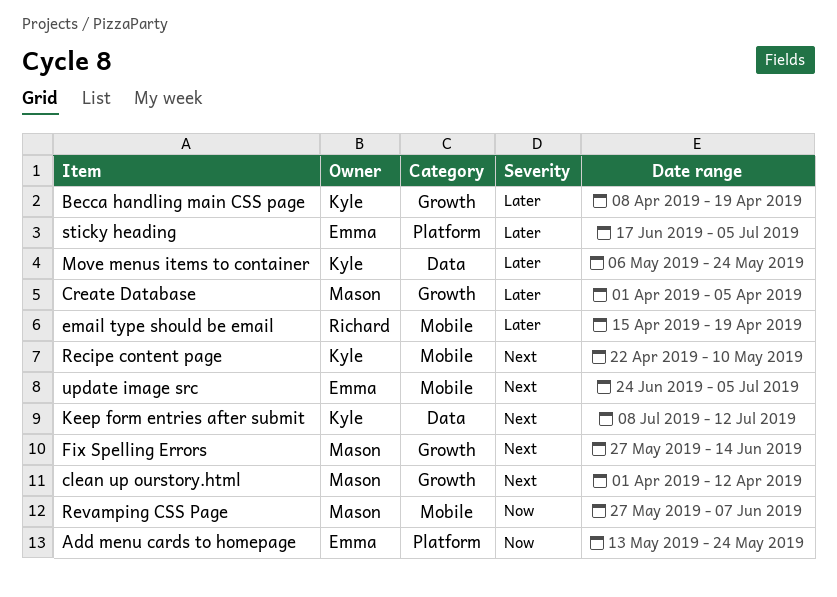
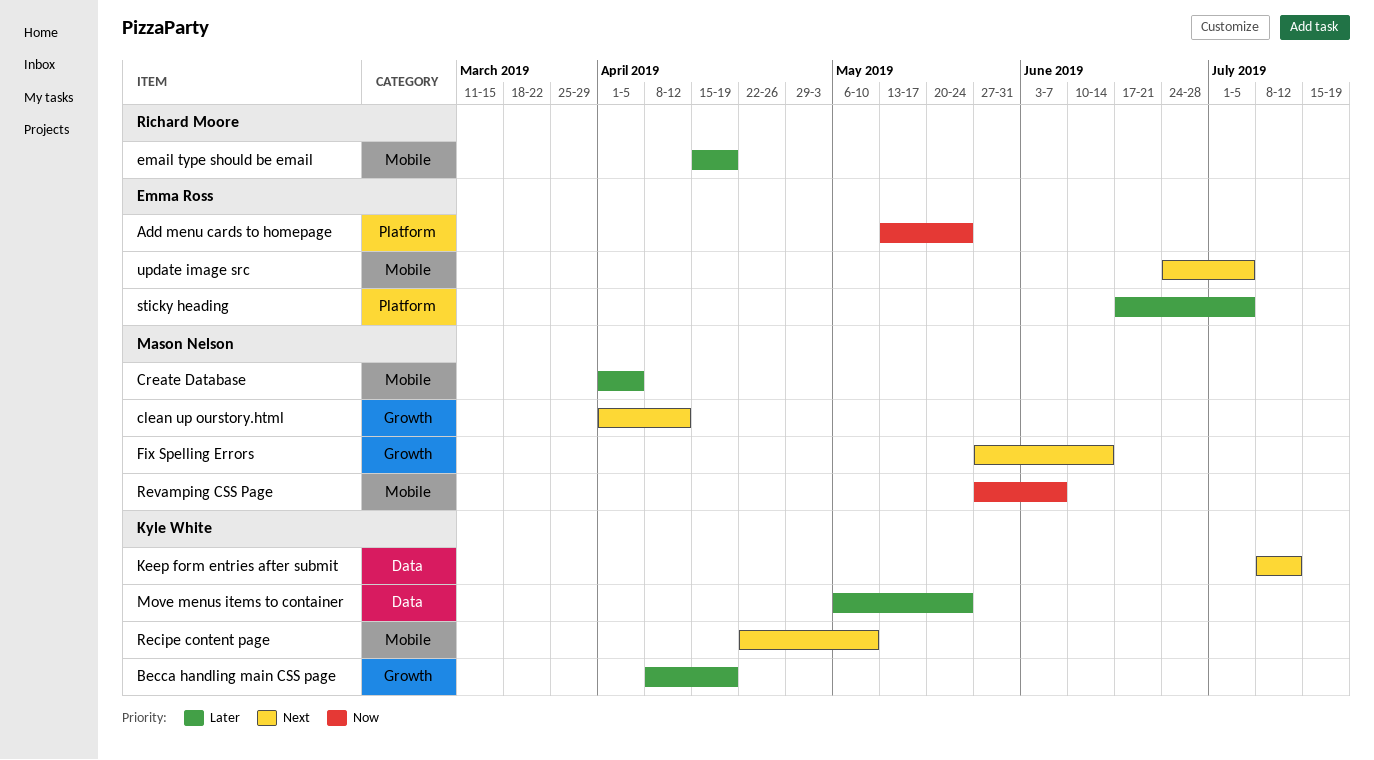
Create Database, label: Growth -> Mobile

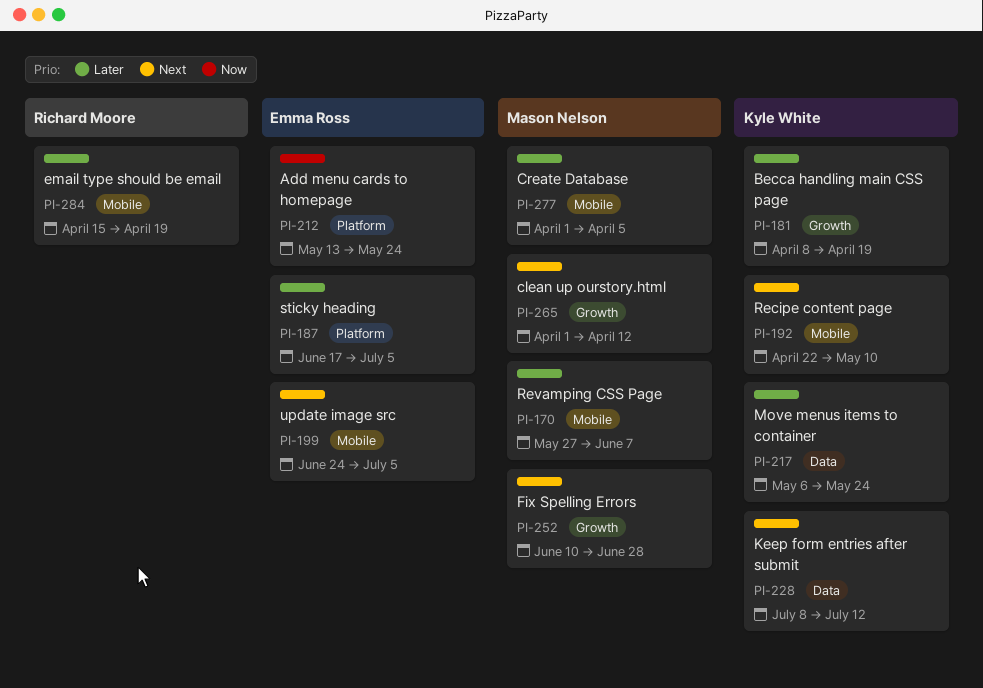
Fix Spelling Errors, start: May 27 -> Jun 10
Fix Spelling Errors, due: Jun 14 -> Jun 28
Revamping CSS Page, priority: Now -> Later

